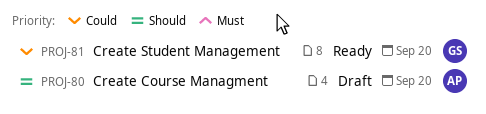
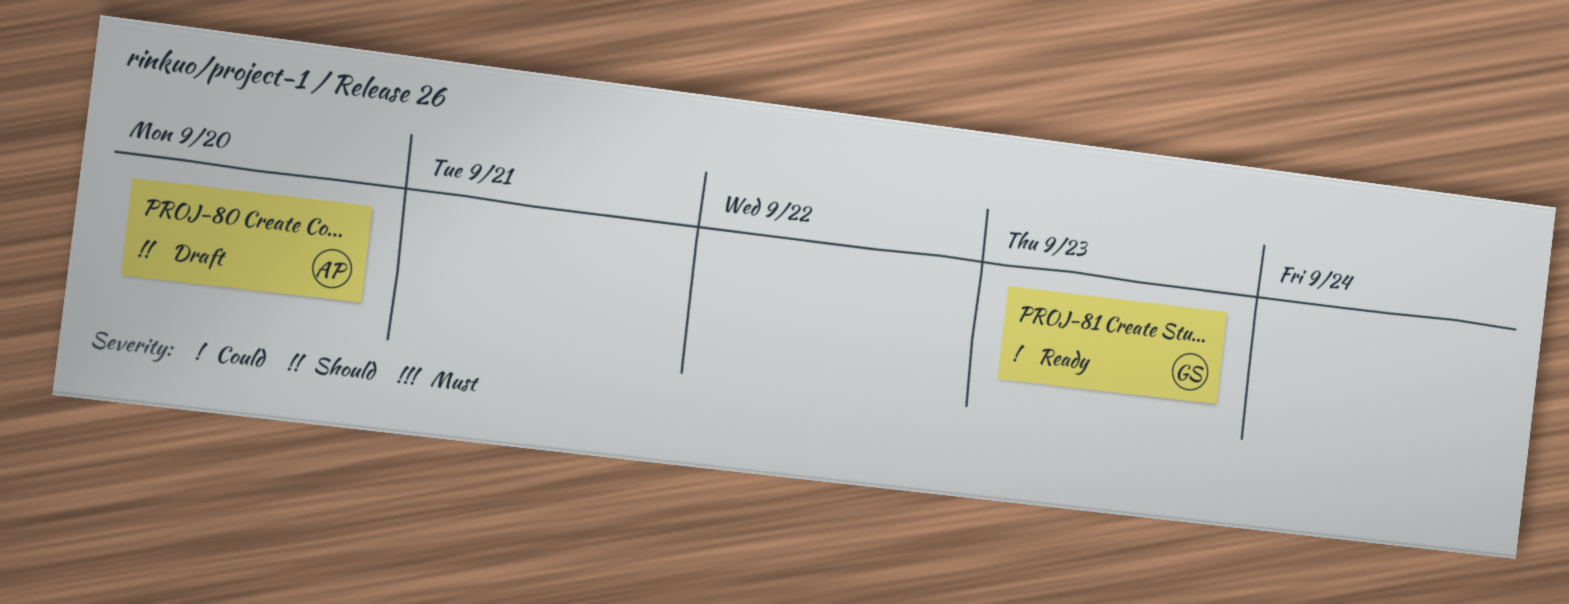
PROJ-81, due: Sep 20 -> Sep 23

